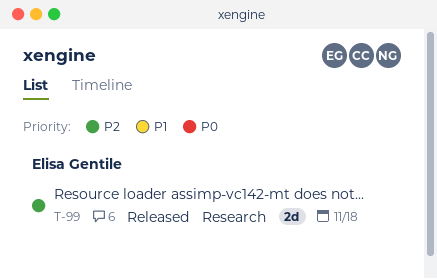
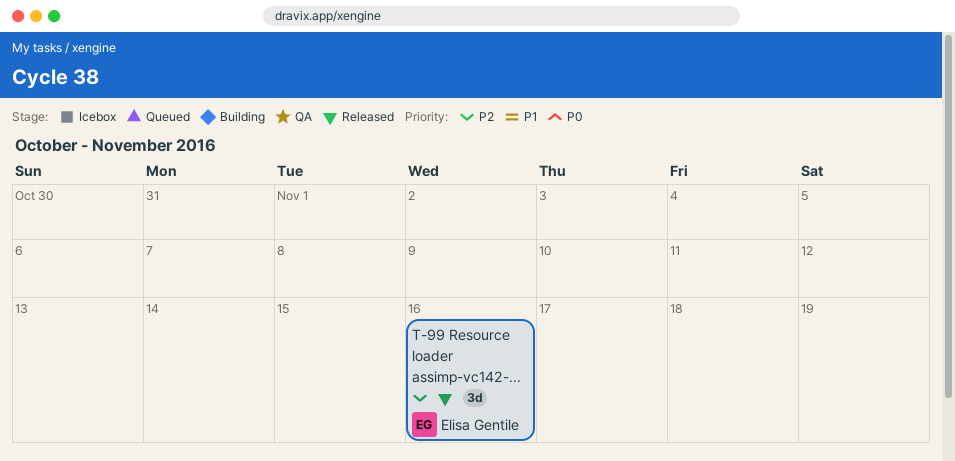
T-99, estimate: 2d -> 3d
T-99, due: Nov 18 -> Nov 16

